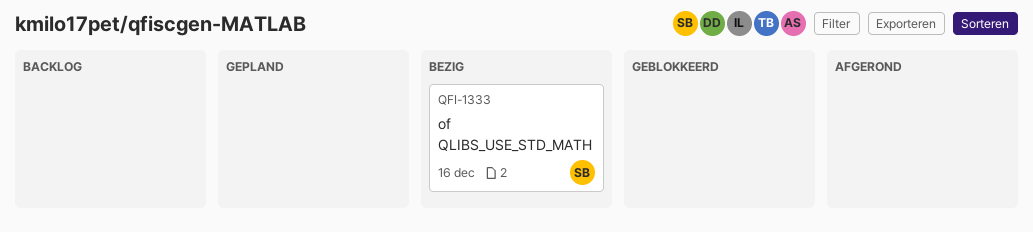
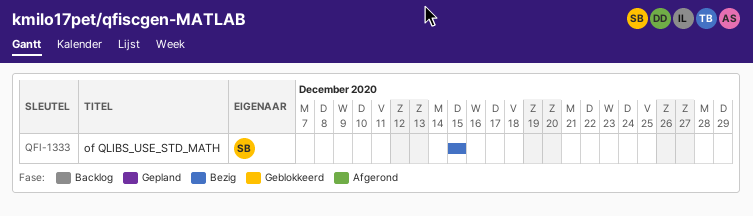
QFI-1333, due: Dec 16 -> Dec 15

